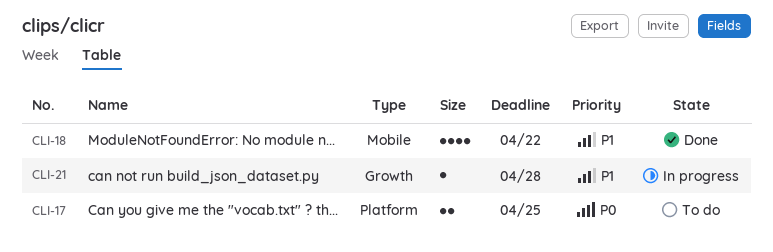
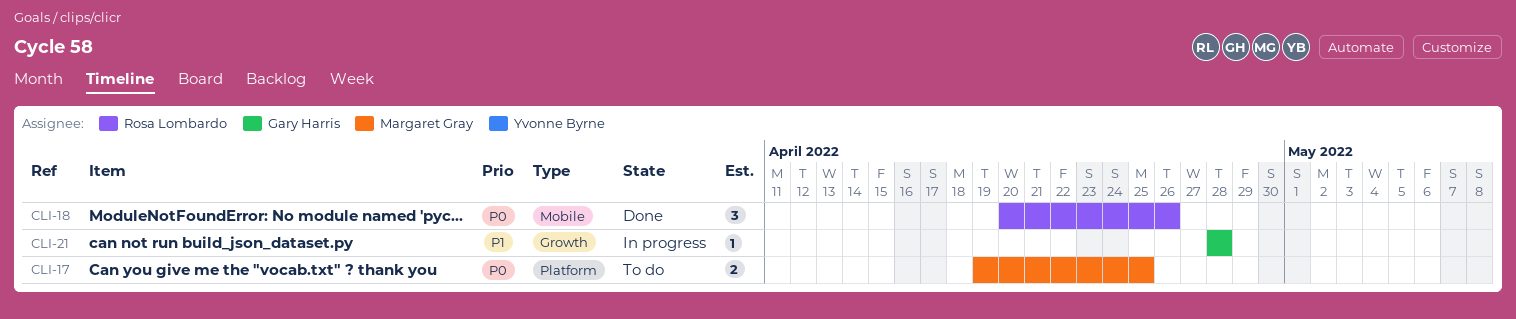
CLI-18, priority: P1 -> P0
CLI-18, estimate: 4 -> 3
CLI-18, due: Apr 22 -> Apr 26

